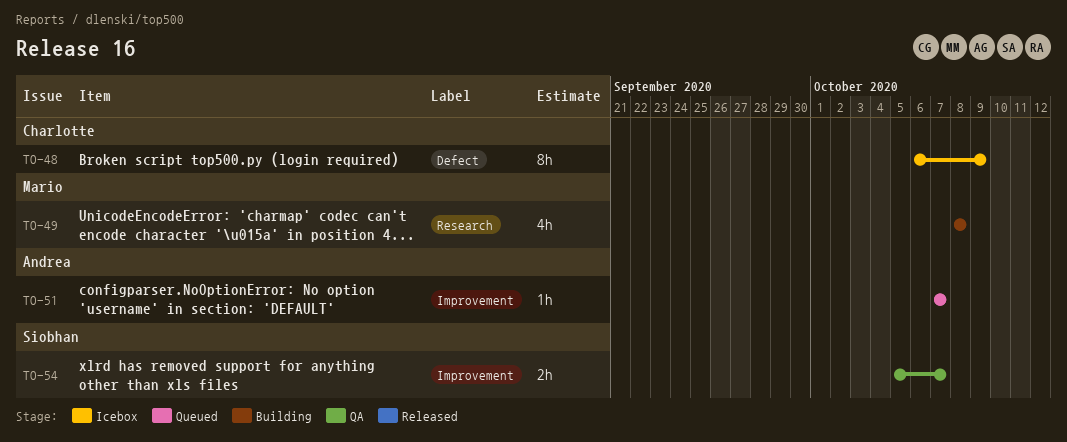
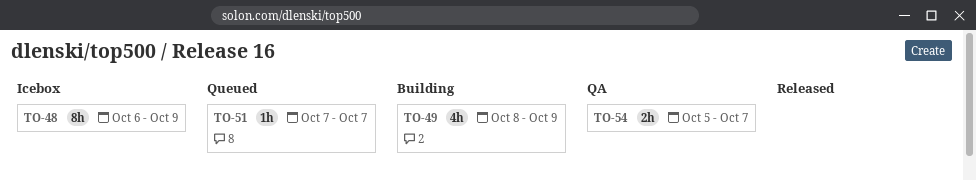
TO-49, due: Oct 8 -> Oct 9

